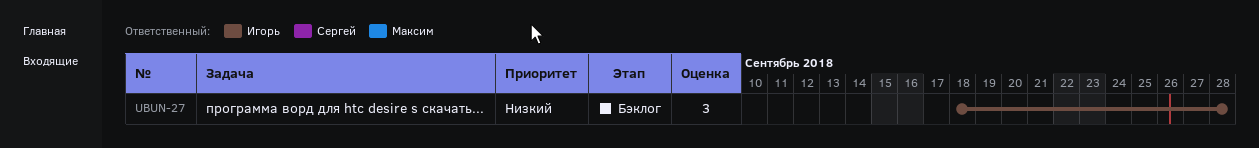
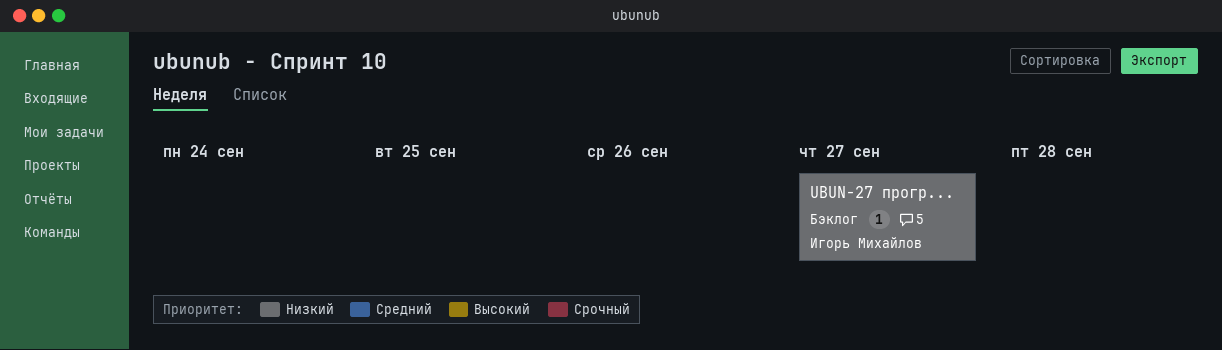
UBUN-27, estimate: 3 -> 1
UBUN-27, due: Sep 28 -> Sep 27

